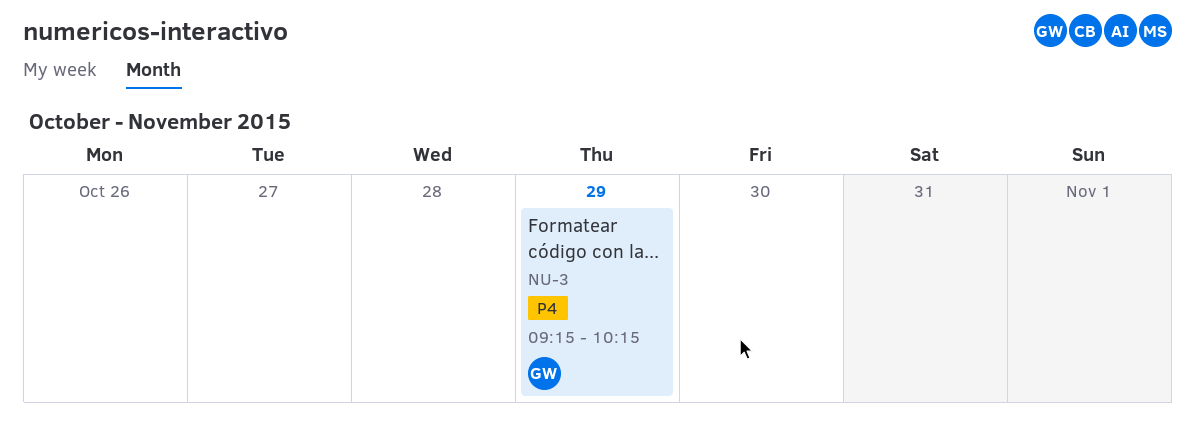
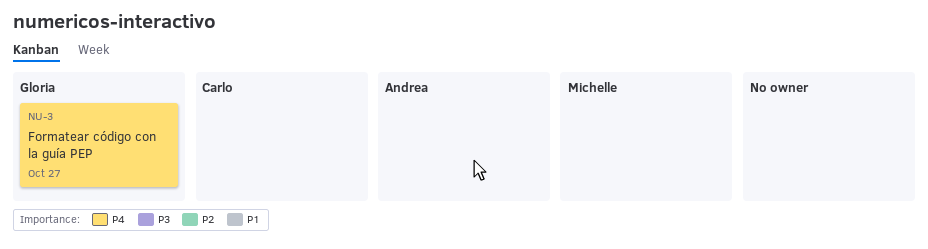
NU-3, day: Oct 29 -> Oct 27

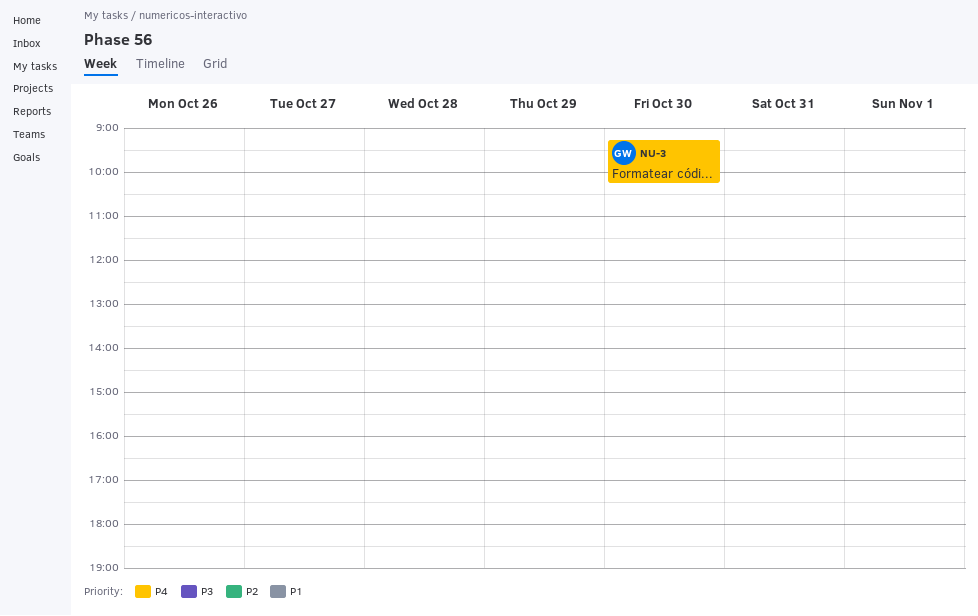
NU-3, day: Oct 27 -> Oct 30

